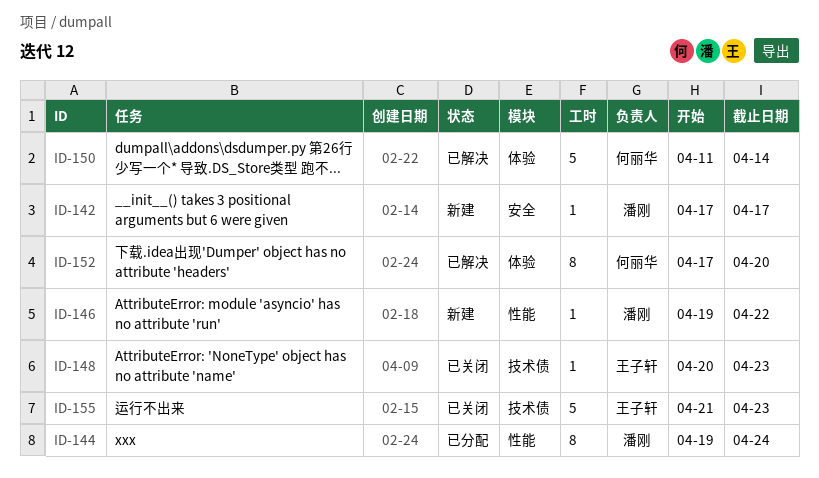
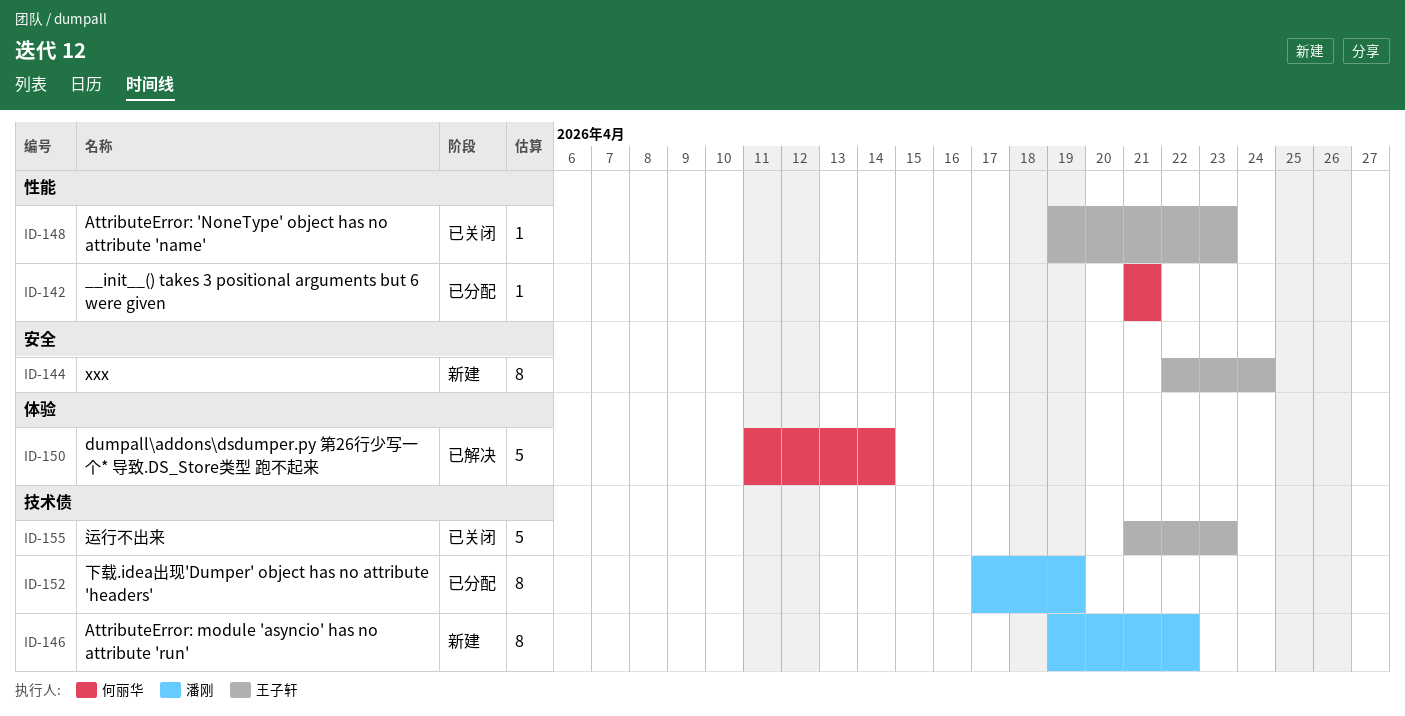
ID-142, status: 新建 -> 已分配
ID-142, owner: 潘刚 -> 何丽华
ID-142, label: 安全 -> 性能
ID-142, start: Apr 17 -> Apr 21
ID-142, due: Apr 17 -> Apr 21
ID-144, status: 已分配 -> 新建
ID-144, owner: 潘刚 -> 王子轩
ID-144, label: 性能 -> 安全
ID-144, start: Apr 19 -> Apr 22
ID-146, label: 性能 -> 技术债
ID-146, estimate: 1 -> 8
ID-148, label: 技术债 -> 性能
ID-148, start: Apr 20 -> Apr 19
ID-152, status: 已解决 -> 已分配
ID-152, owner: 何丽华 -> 潘刚
ID-152, label: 体验 -> 技术债
ID-152, due: Apr 20 -> Apr 19

